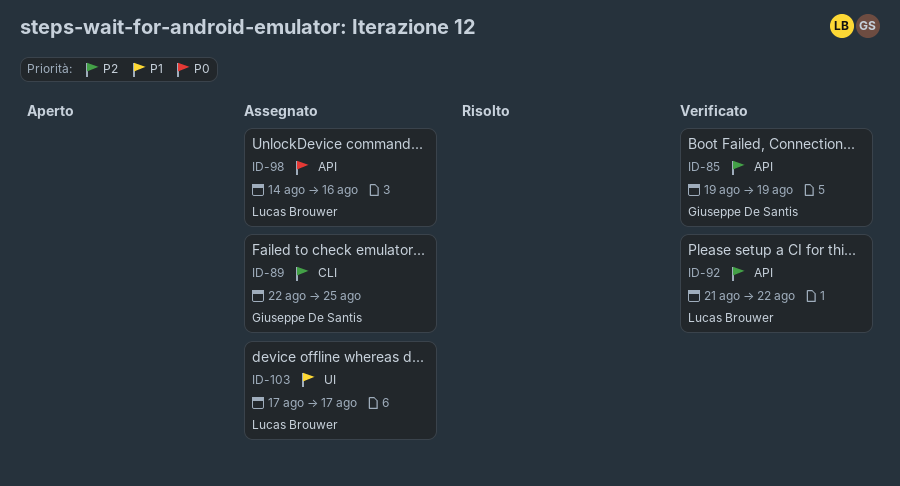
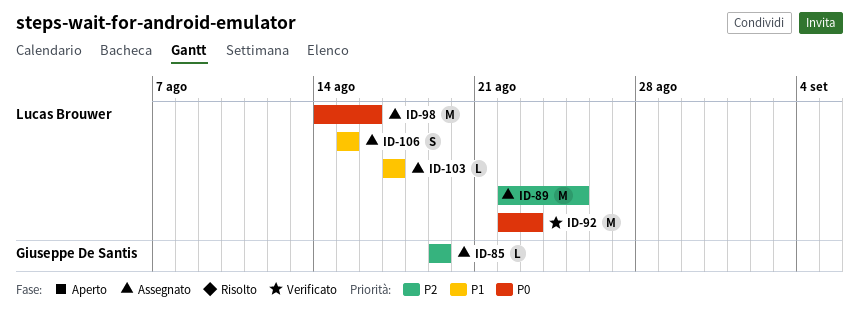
ID-85, status: Verificato -> Assegnato
ID-89, owner: Giuseppe De Santis -> Lucas Brouwer
ID-92, priority: P2 -> P0
ID-92, start: Aug 21 -> Aug 22
ID-92, due: Aug 22 -> Aug 23
ID-106: none -> present

